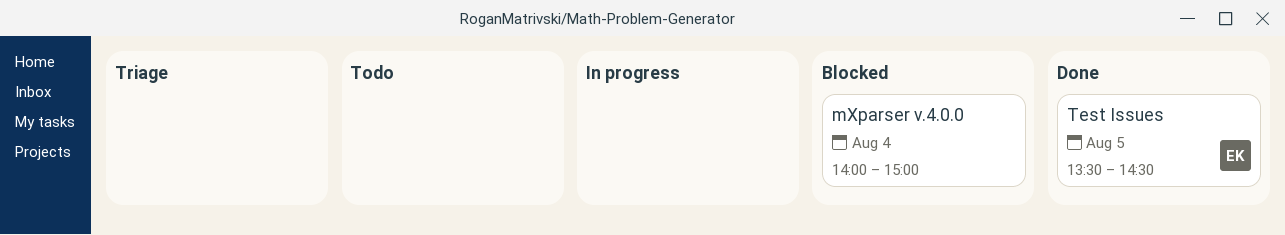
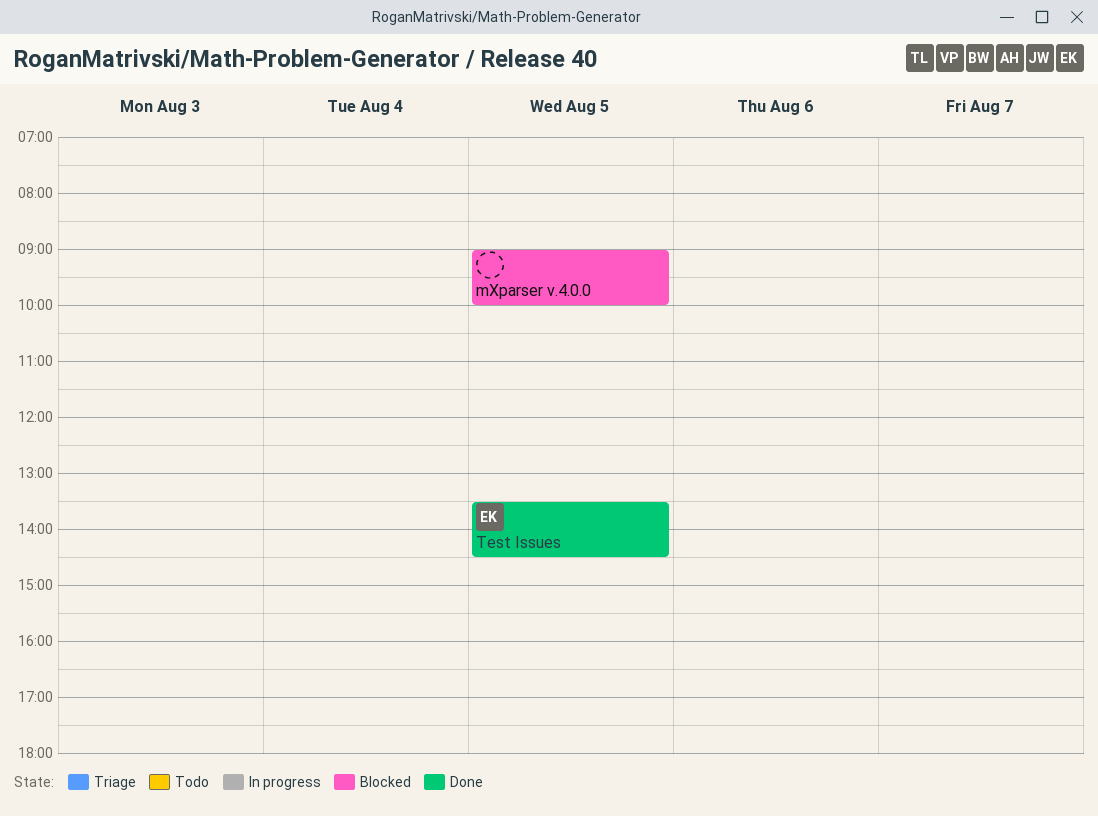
mXparser v.4.0.0, day: Aug 4 -> Aug 5
mXparser v.4.0.0, begins: 14:00 -> 09:00
mXparser v.4.0.0, ends: 15:00 -> 10:00

